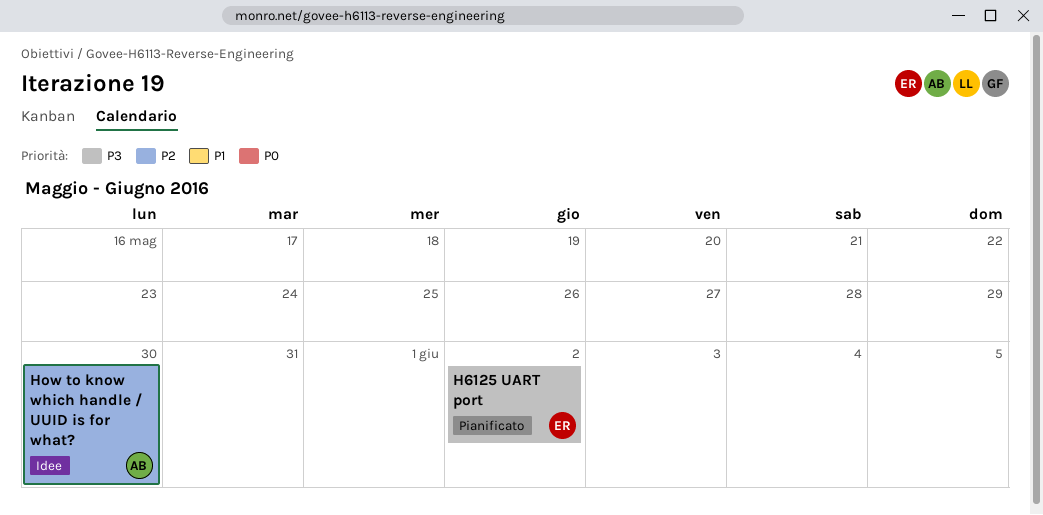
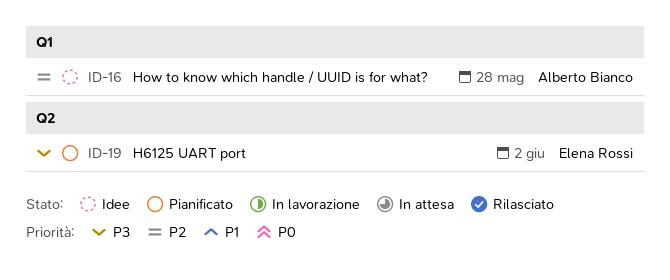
How to know which handle / UUID is for what?, due: May 30 -> May 28

